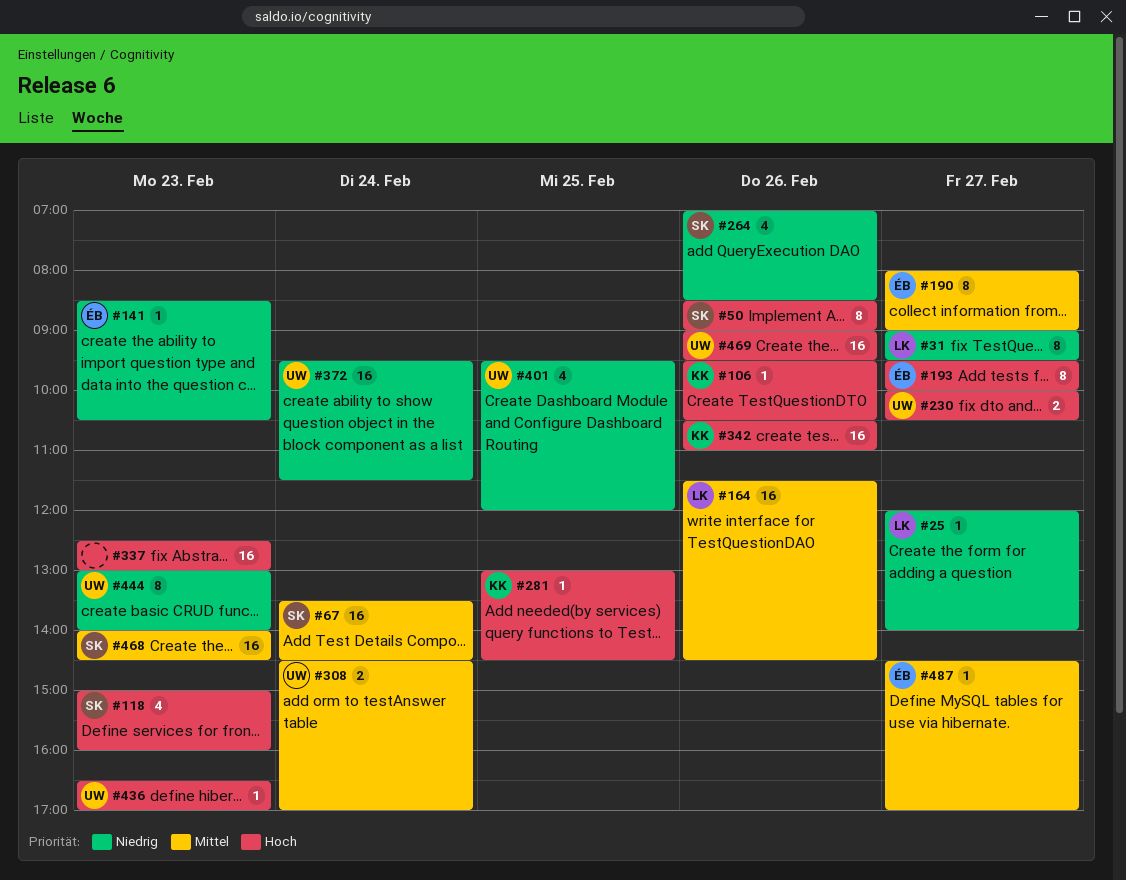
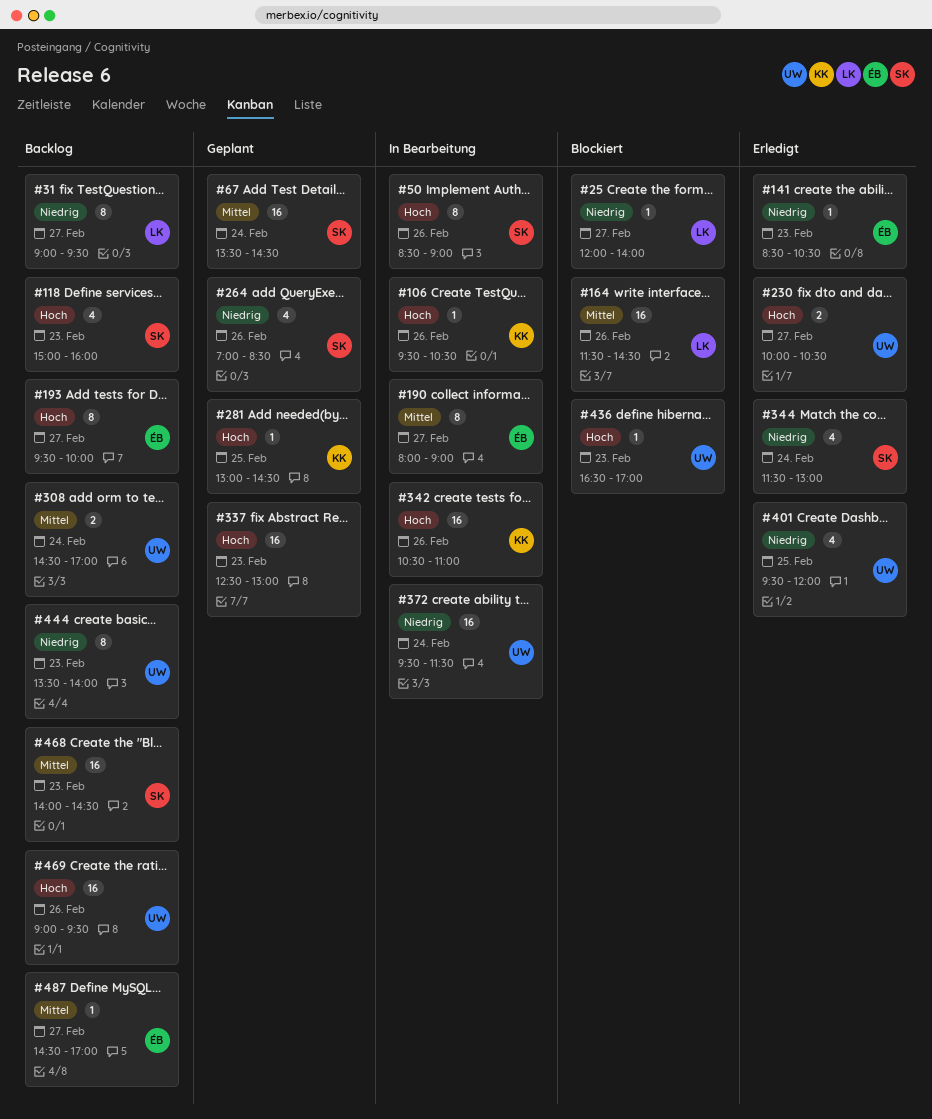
#344: none -> present
#444, begins: 13:00 -> 13:30

